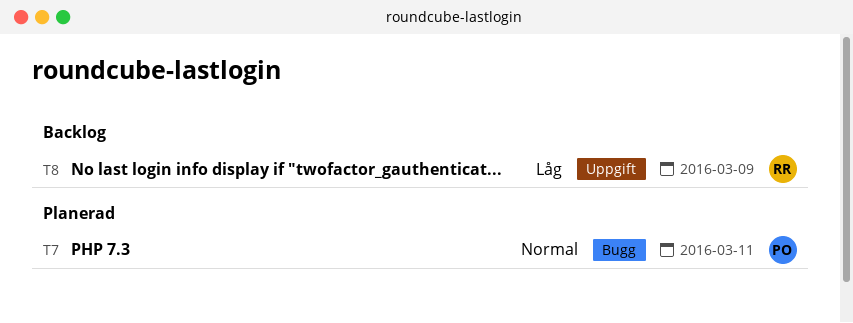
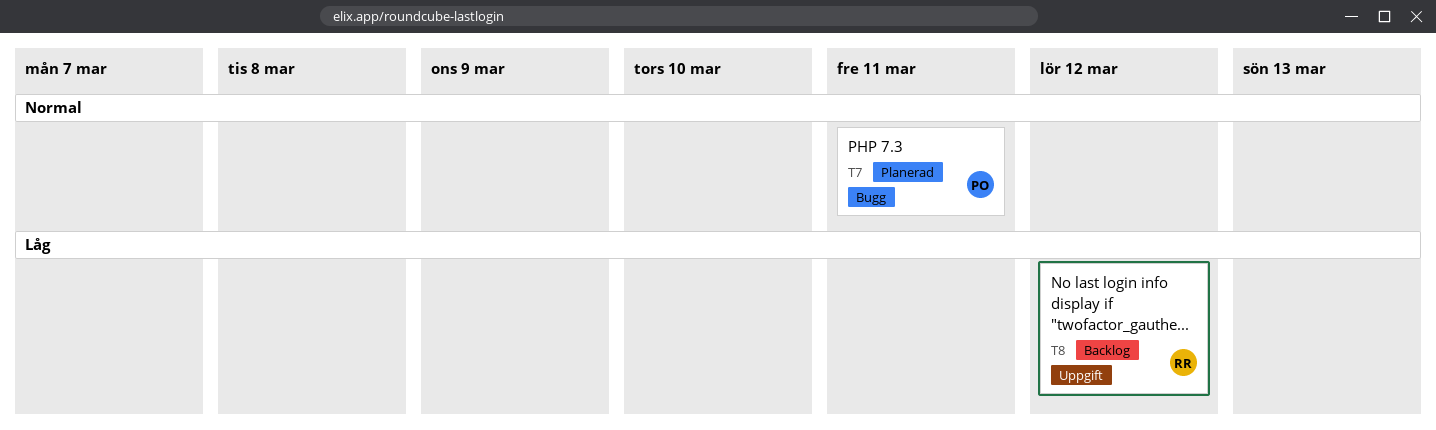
T8, due: Mar 9 -> Mar 12

